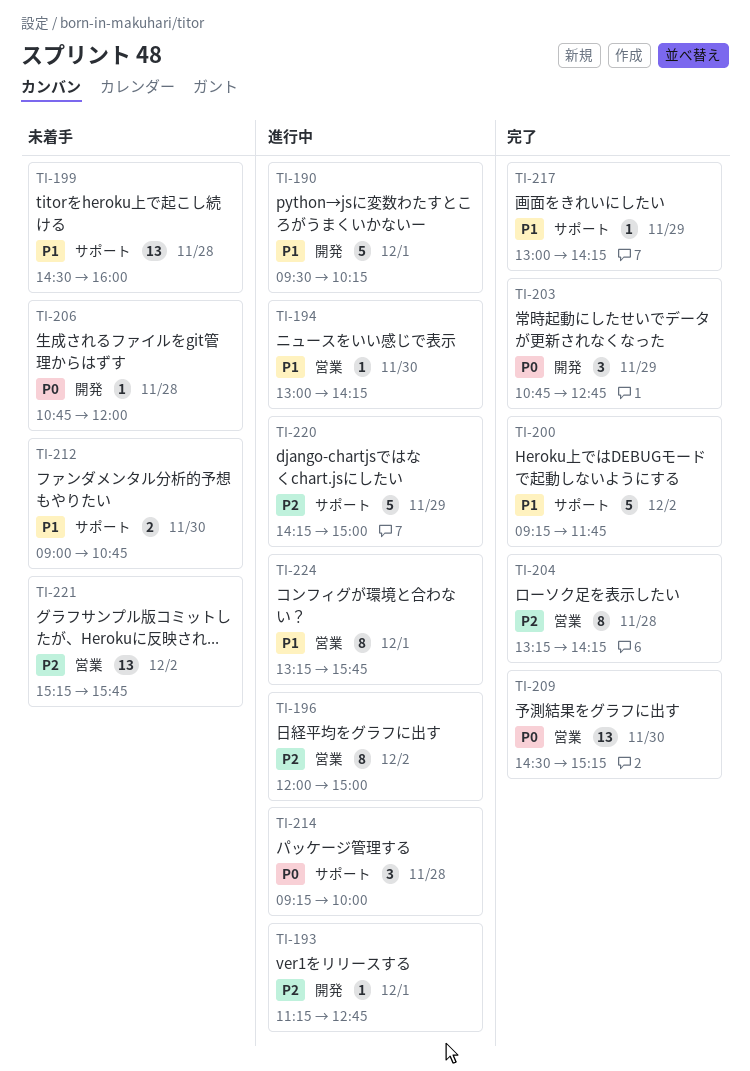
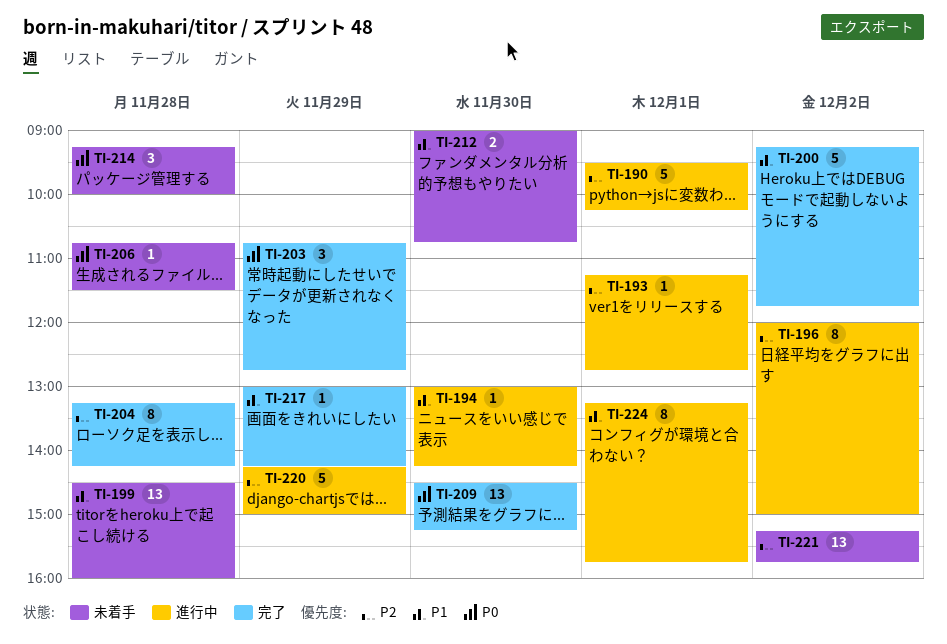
TI-190, priority: P1 -> P2
TI-206, ends: 12:00 -> 11:30
TI-214, status: 進行中 -> 未着手

